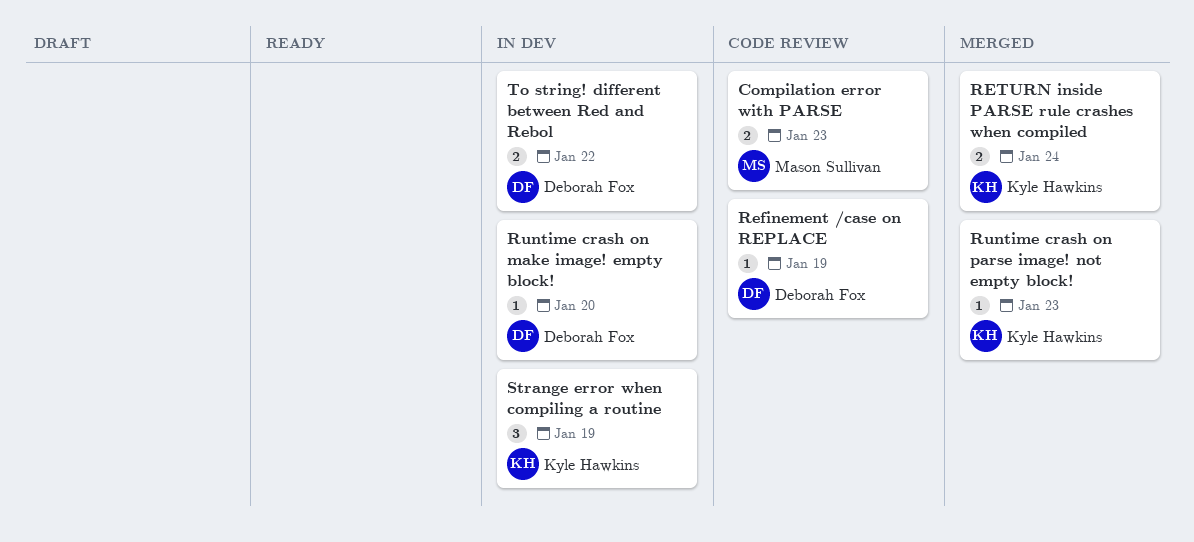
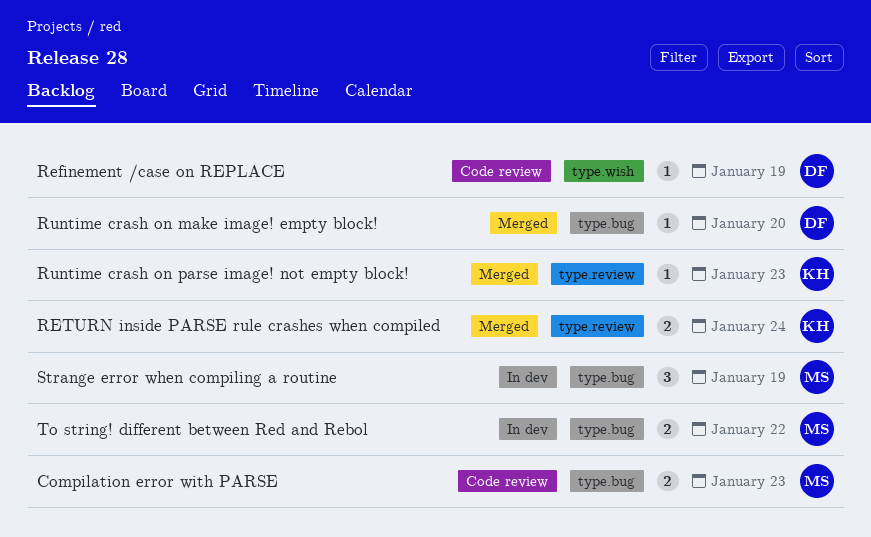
Runtime crash on make image! empty block!, status: In dev -> Merged
Strange error when compiling a routine, owner: Kyle Hawkins -> Mason Sullivan
To string! different between Red and Rebol, owner: Deborah Fox -> Mason Sullivan

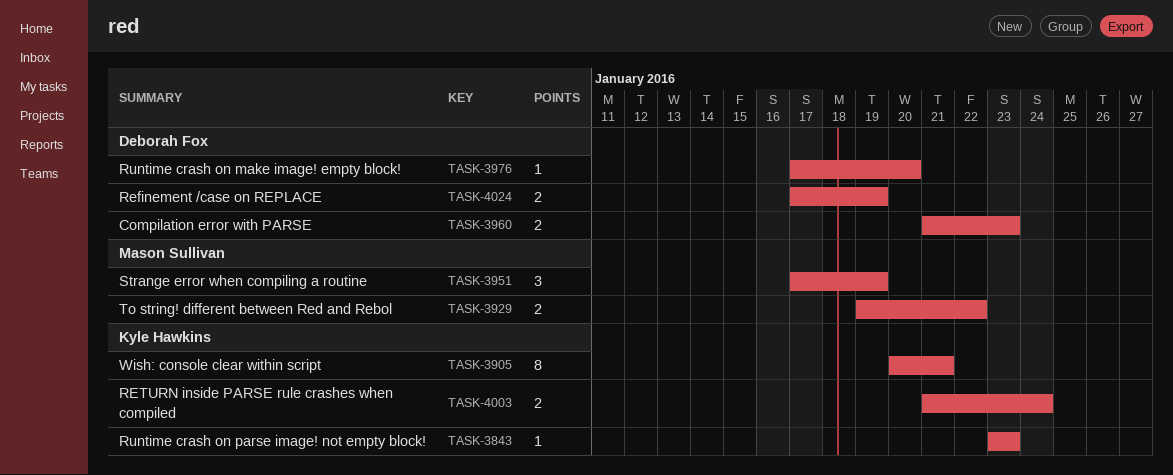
Compilation error with PARSE, owner: Mason Sullivan -> Deborah Fox
Refinement /case on REPLACE, estimate: 1 -> 2
Wish: console clear within script: none -> present

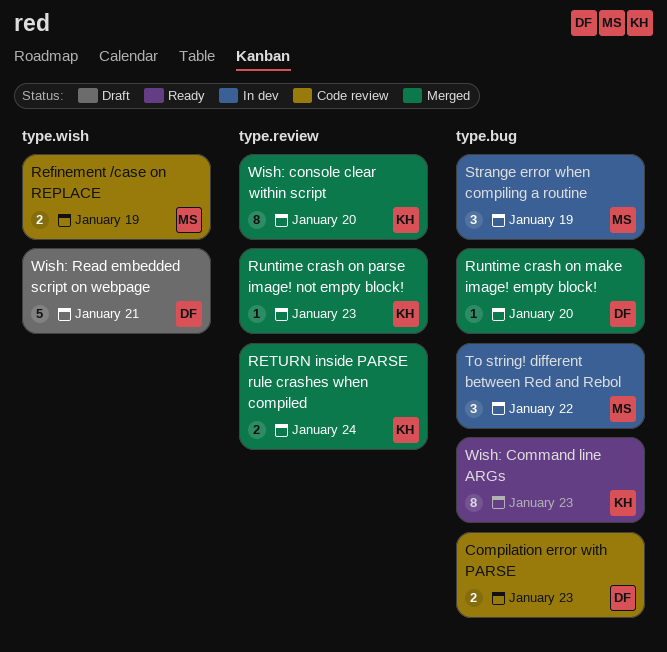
Refinement /case on REPLACE, owner: Deborah Fox -> Mason Sullivan
To string! different between Red and Rebol, estimate: 2 -> 3
Wish: Command line ARGs: none -> present
Wish: console clear within script, due: Jan 21 -> Jan 20
Wish: Read embedded script on webpage: none -> present

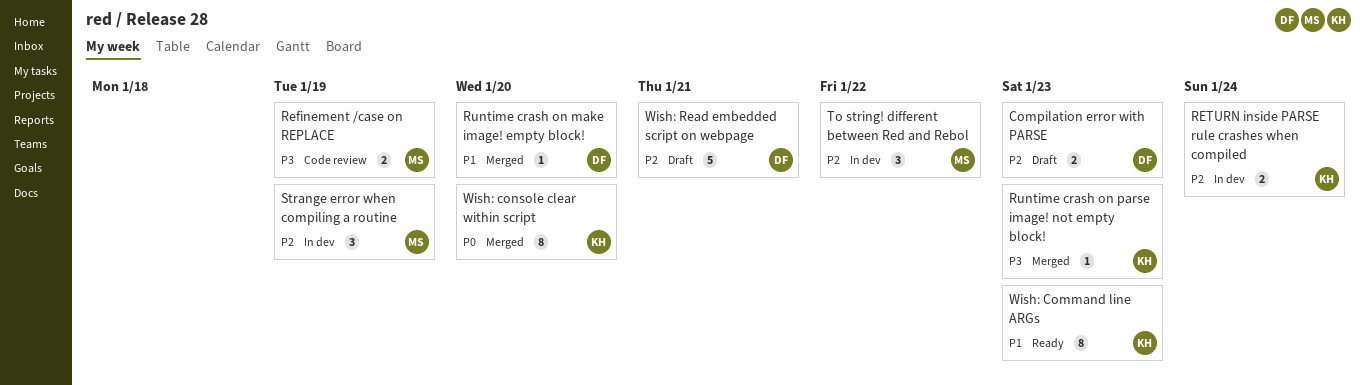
Compilation error with PARSE, status: Code review -> Draft
RETURN inside PARSE rule crashes when compiled, status: Merged -> In dev

